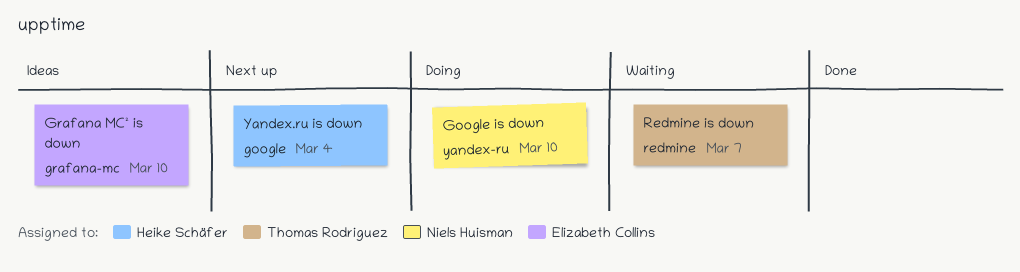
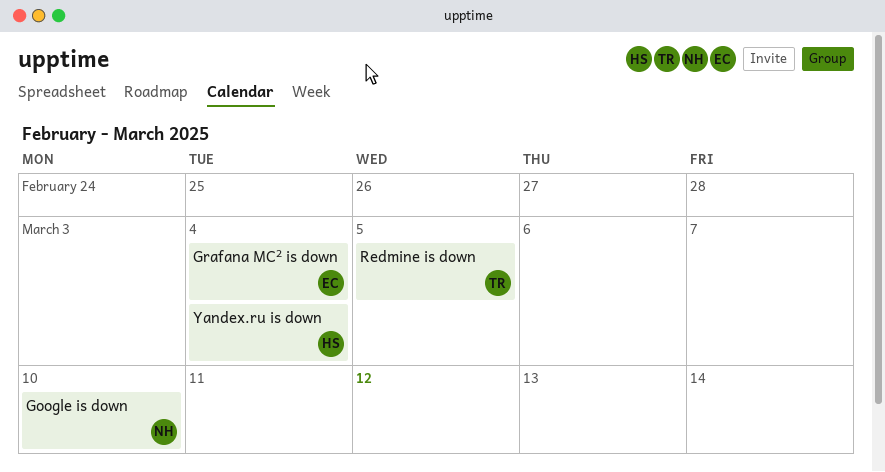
Grafana MC² is down, due: Mar 10 -> Mar 4
Redmine is down, due: Mar 7 -> Mar 5

